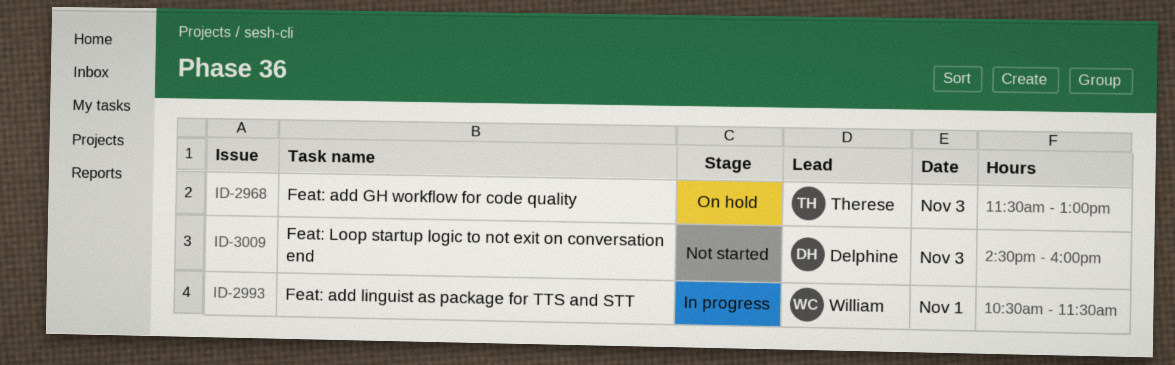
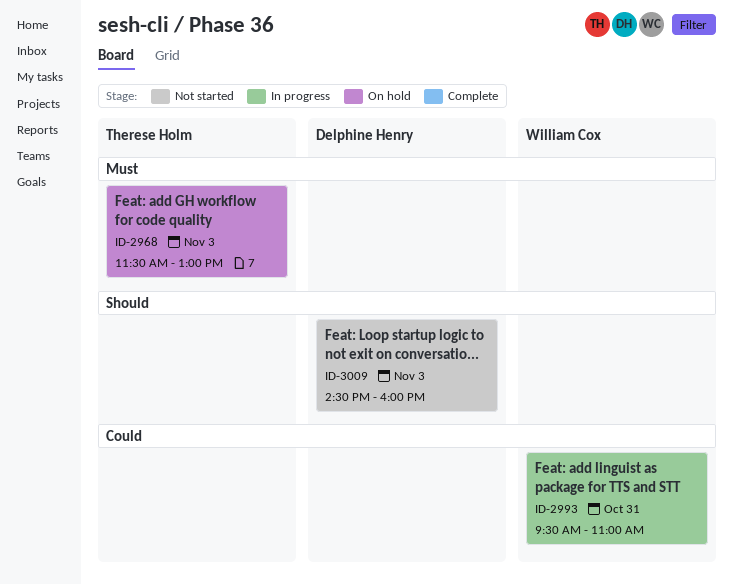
ID-2993, day: Nov 1 -> Oct 31
ID-2993, begins: 10:30 -> 09:30
ID-2993, ends: 11:30 -> 11:00

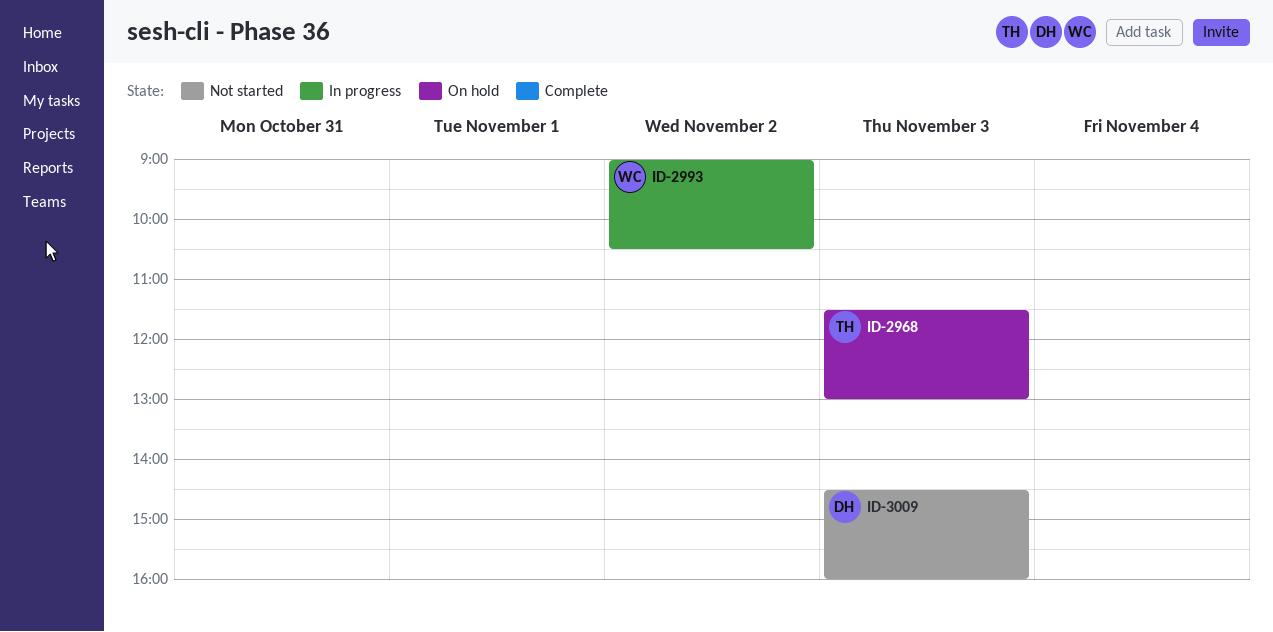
ID-2993, day: Oct 31 -> Nov 2
ID-2993, begins: 09:30 -> 09:00
ID-2993, ends: 11:00 -> 10:30

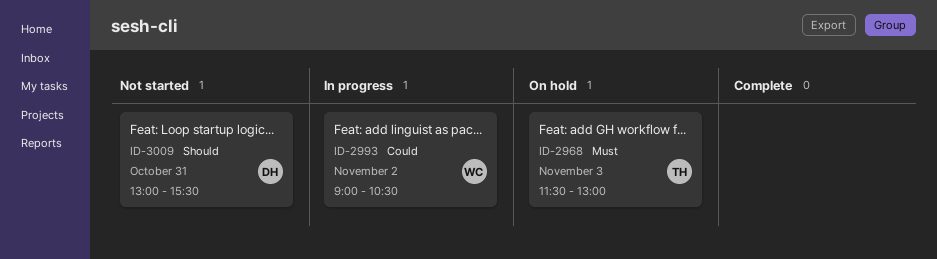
ID-3009, day: Nov 3 -> Oct 31
ID-3009, begins: 14:30 -> 13:00
ID-3009, ends: 16:00 -> 15:30

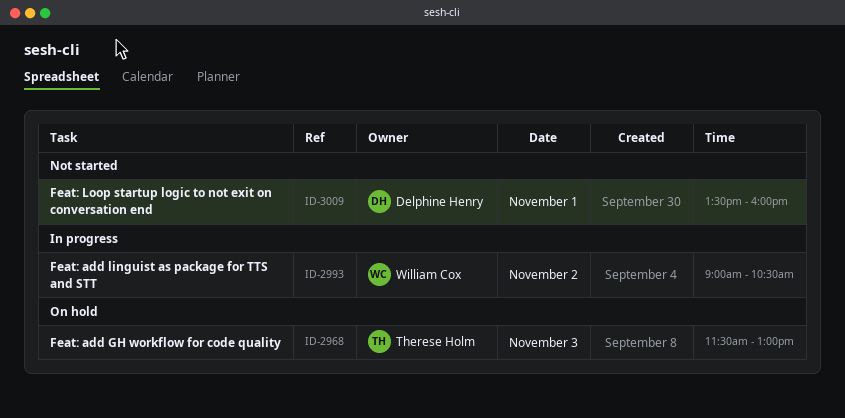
ID-3009, day: Oct 31 -> Nov 1
ID-3009, begins: 13:00 -> 13:30
ID-3009, ends: 15:30 -> 16:00

